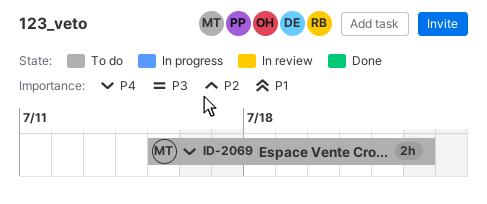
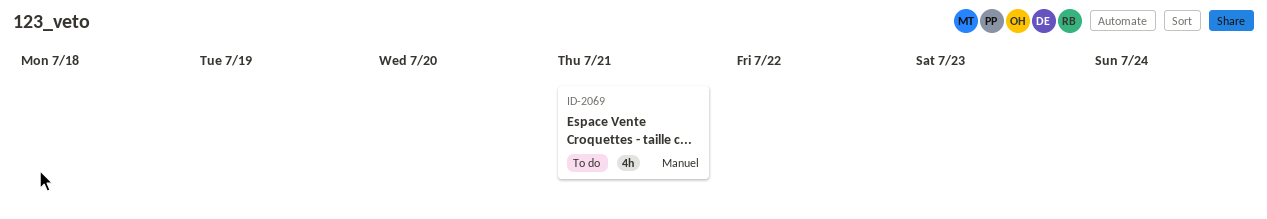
ID-2069, estimate: 2h -> 4h
ID-2069, due: Jul 23 -> Jul 21

